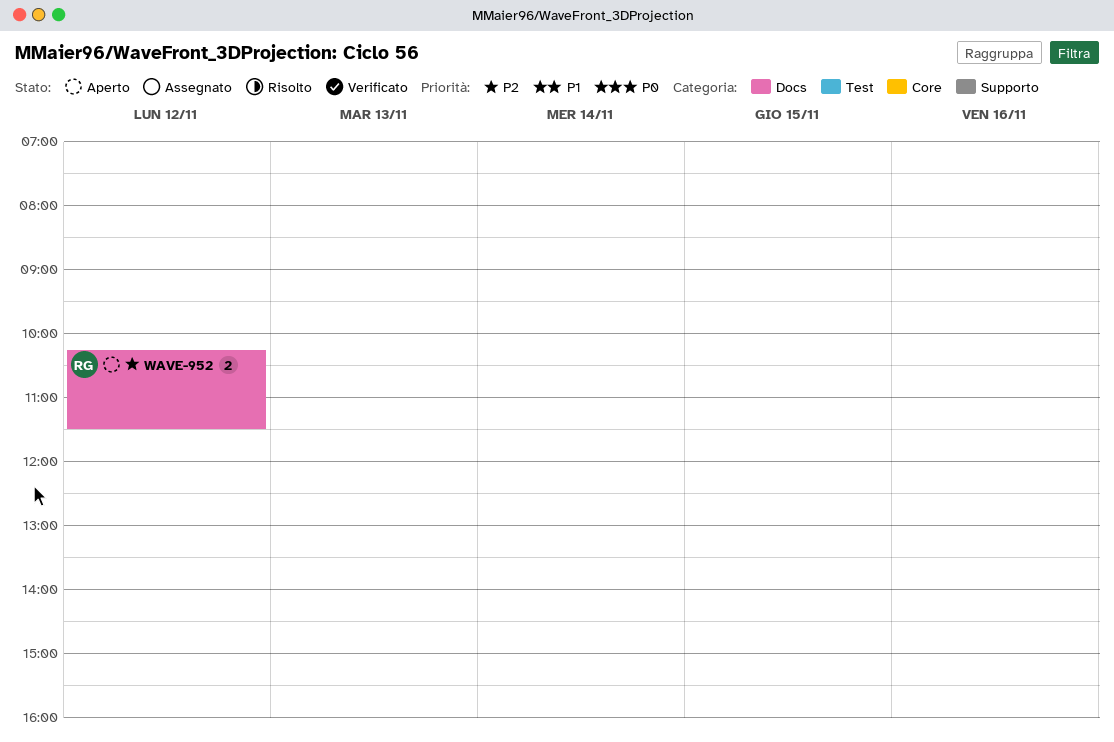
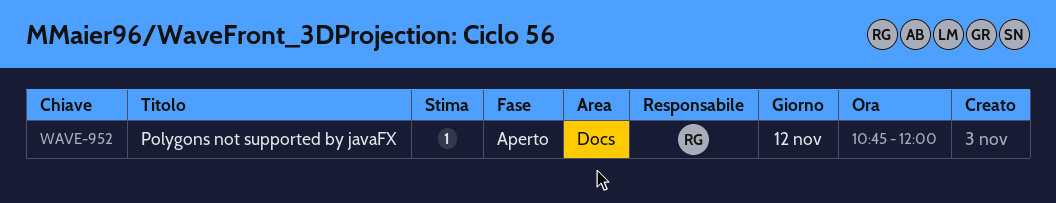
WAVE-952, estimate: 2 -> 1
WAVE-952, begins: 10:15 -> 10:45
WAVE-952, ends: 11:30 -> 12:00

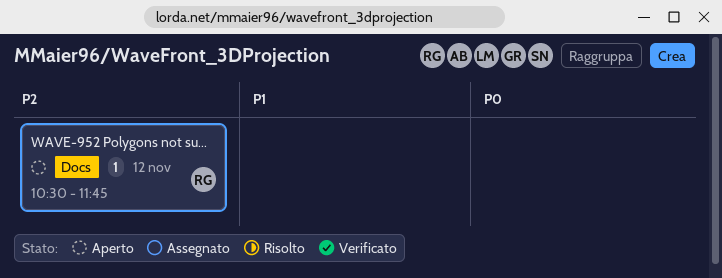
WAVE-952, begins: 10:45 -> 10:30
WAVE-952, ends: 12:00 -> 11:45

